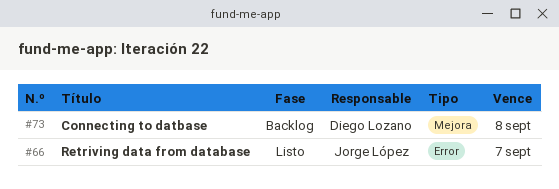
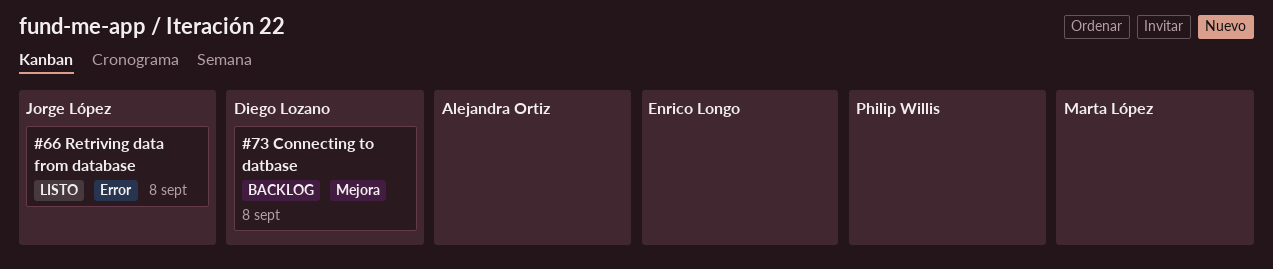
#66, due: Sep 7 -> Sep 8

